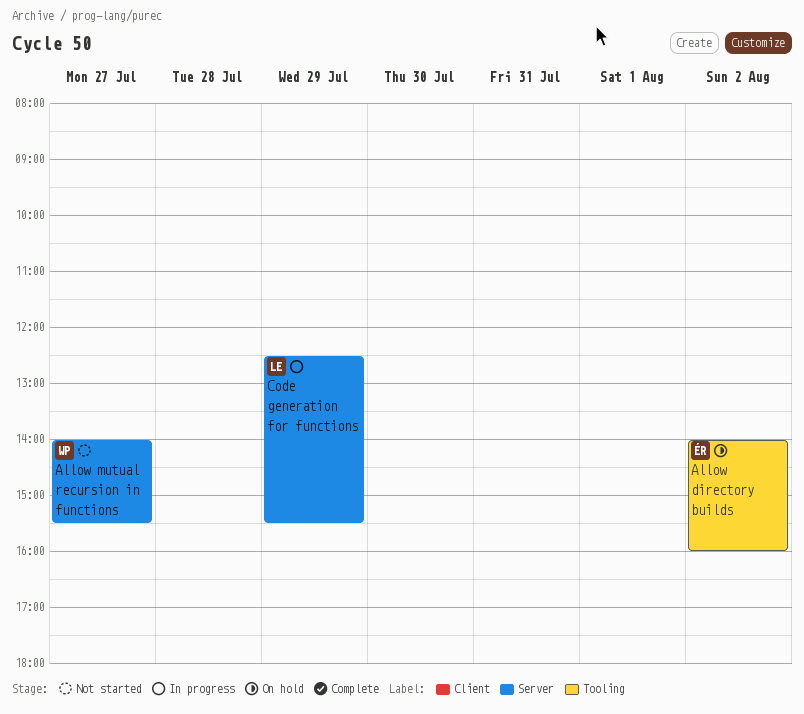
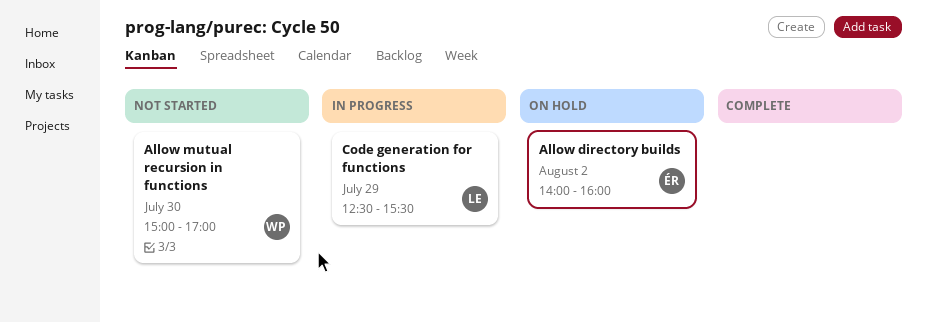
Allow mutual recursion in functions, day: Jul 27 -> Jul 30
Allow mutual recursion in functions, begins: 14:00 -> 15:00
Allow mutual recursion in functions, ends: 15:30 -> 17:00

